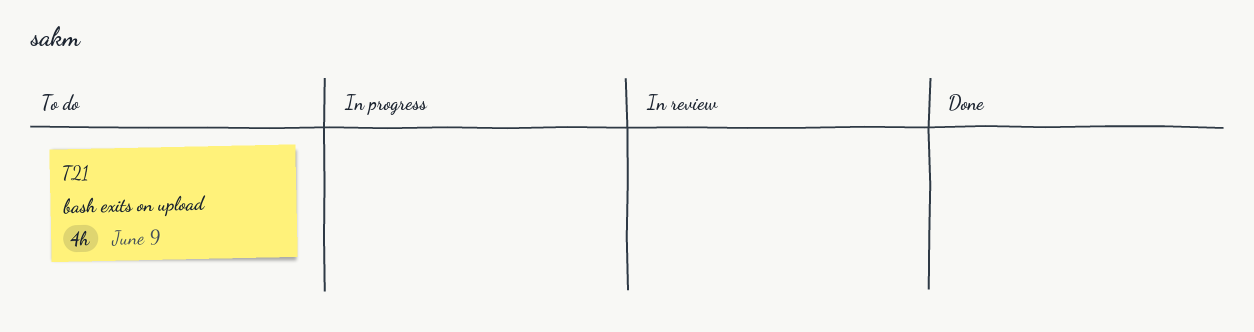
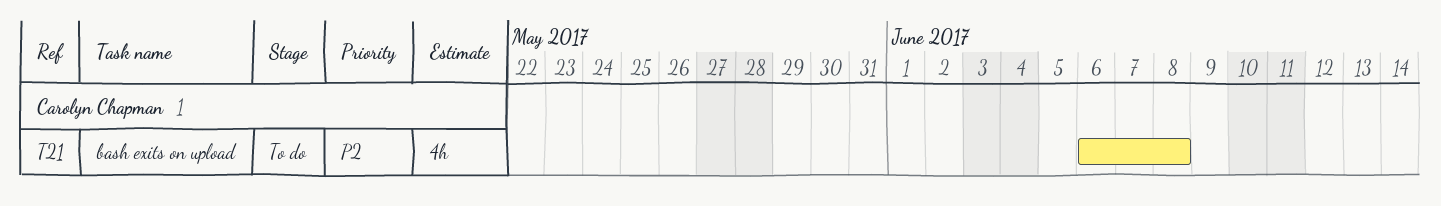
T21, due: Jun 9 -> Jun 8

